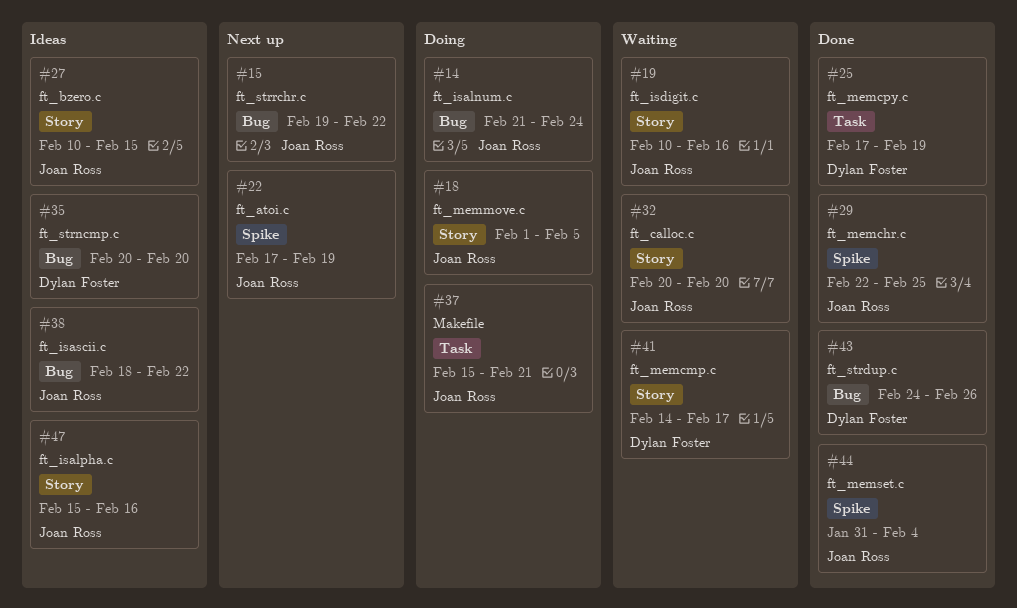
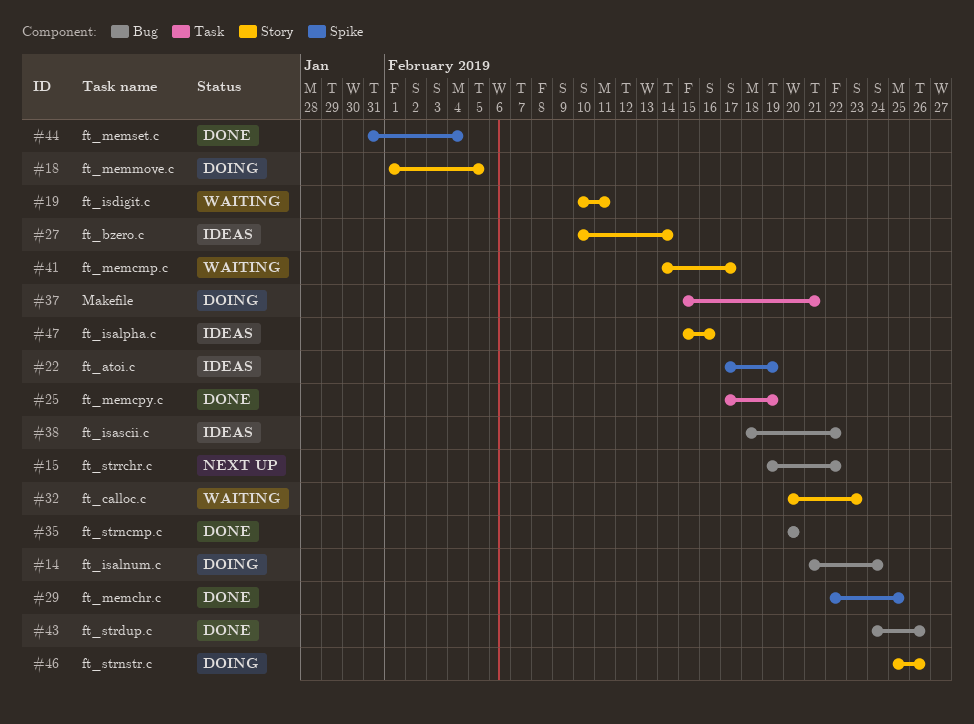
#19, due: Feb 16 -> Feb 11
#22, status: Next up -> Ideas
#27, due: Feb 15 -> Feb 14
#32, due: Feb 20 -> Feb 23
#35, status: Ideas -> Done
#46: none -> present

